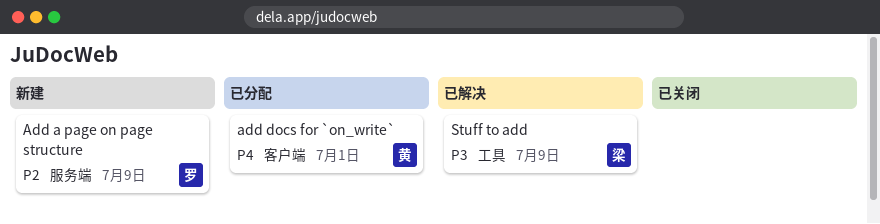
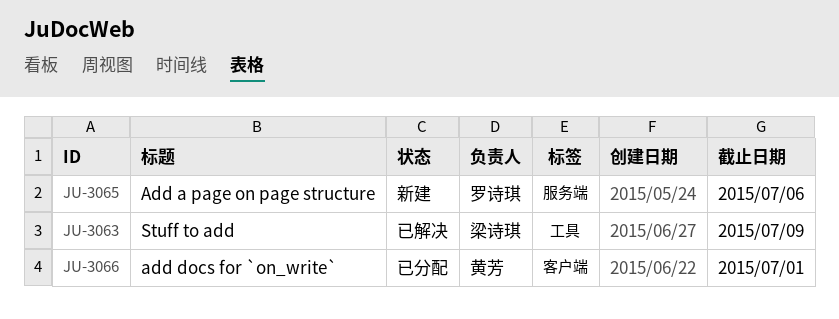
Add a page on page structure, due: Jul 9 -> Jul 6

